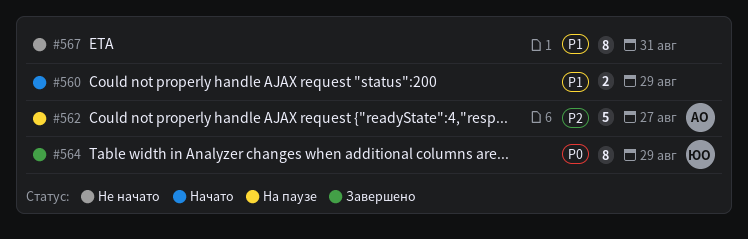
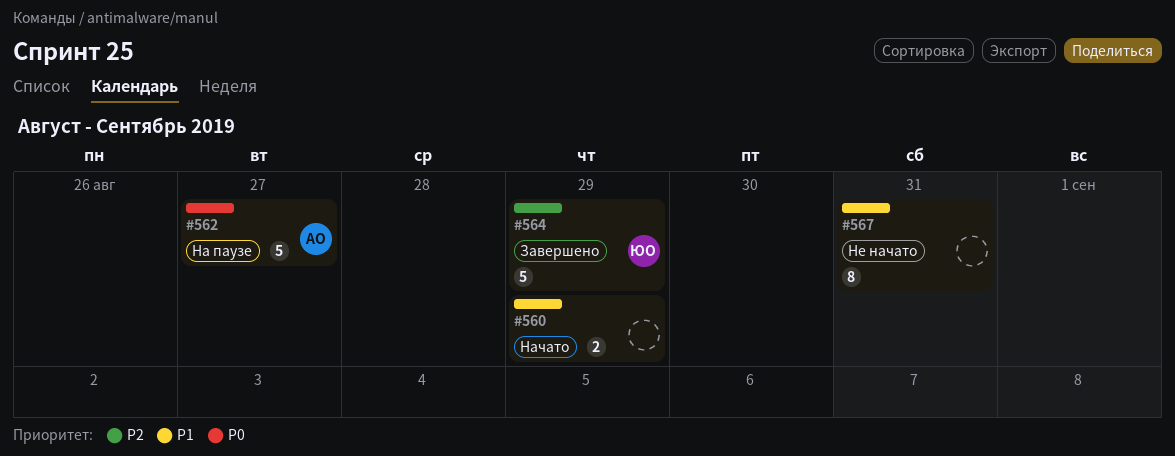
#562, priority: P2 -> P0
#564, priority: P0 -> P2
#564, estimate: 8 -> 5

